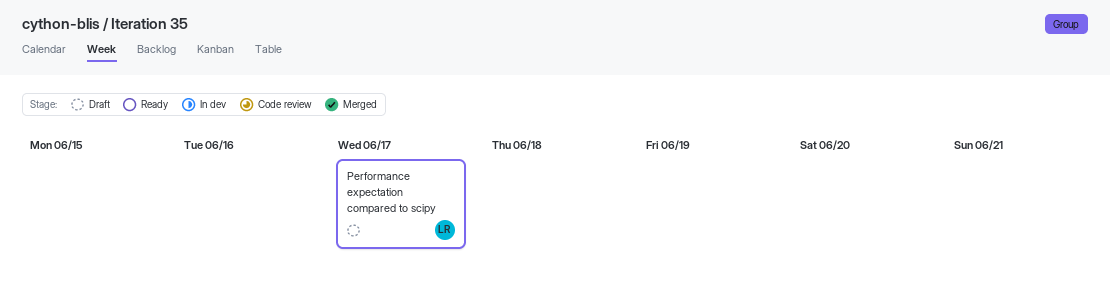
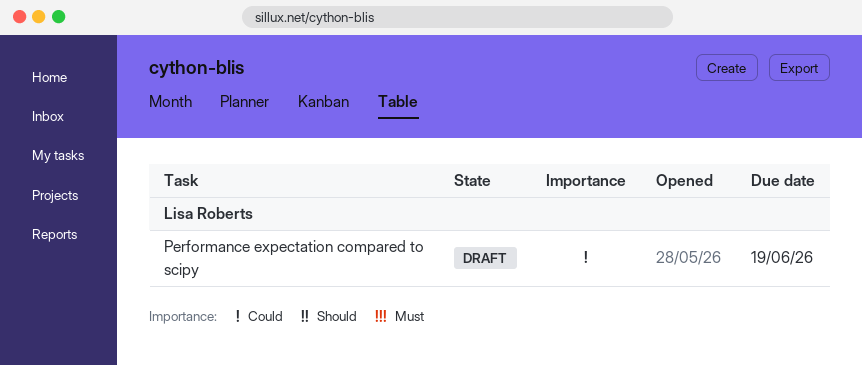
Performance expectation compared to scipy, due: Jun 17 -> Jun 19

